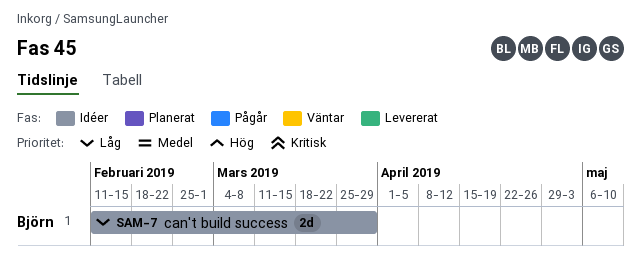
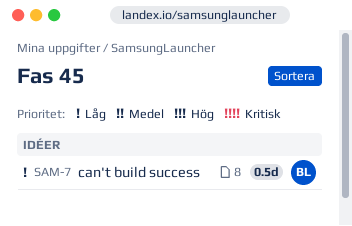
SAM-7, estimate: 2d -> 0.5d

